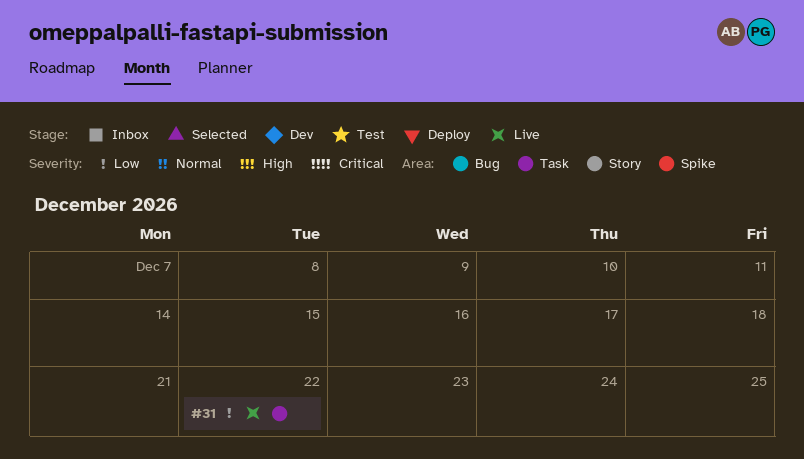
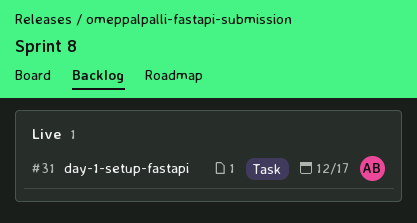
#31, due: Dec 22 -> Dec 17

